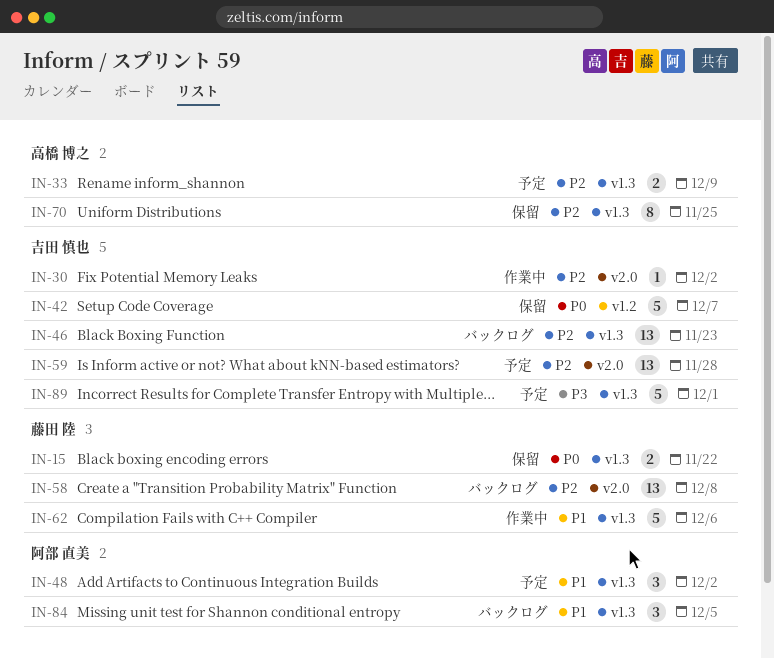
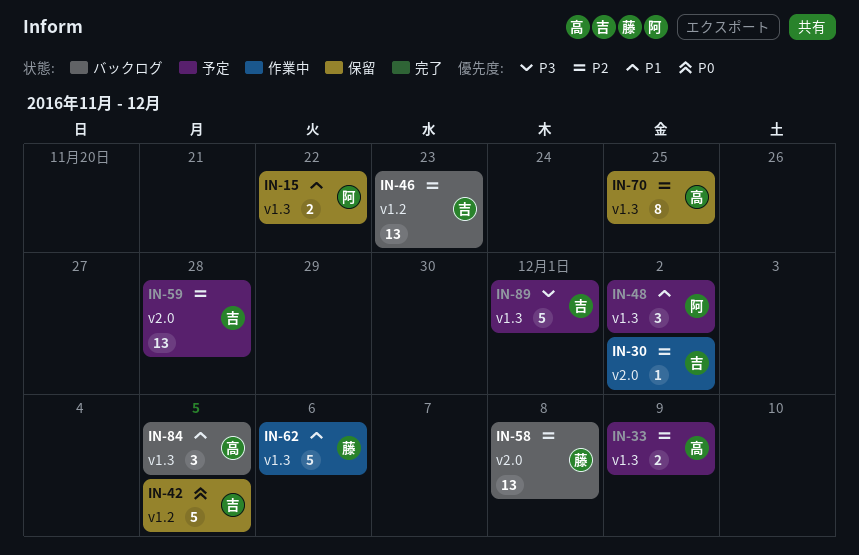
IN-15, owner: 藤田 陸 -> 阿部 直美
IN-15, priority: P0 -> P1
IN-42, due: Dec 7 -> Dec 5
IN-46, label: v1.3 -> v1.2
IN-84, owner: 阿部 直美 -> 高橋 博之

